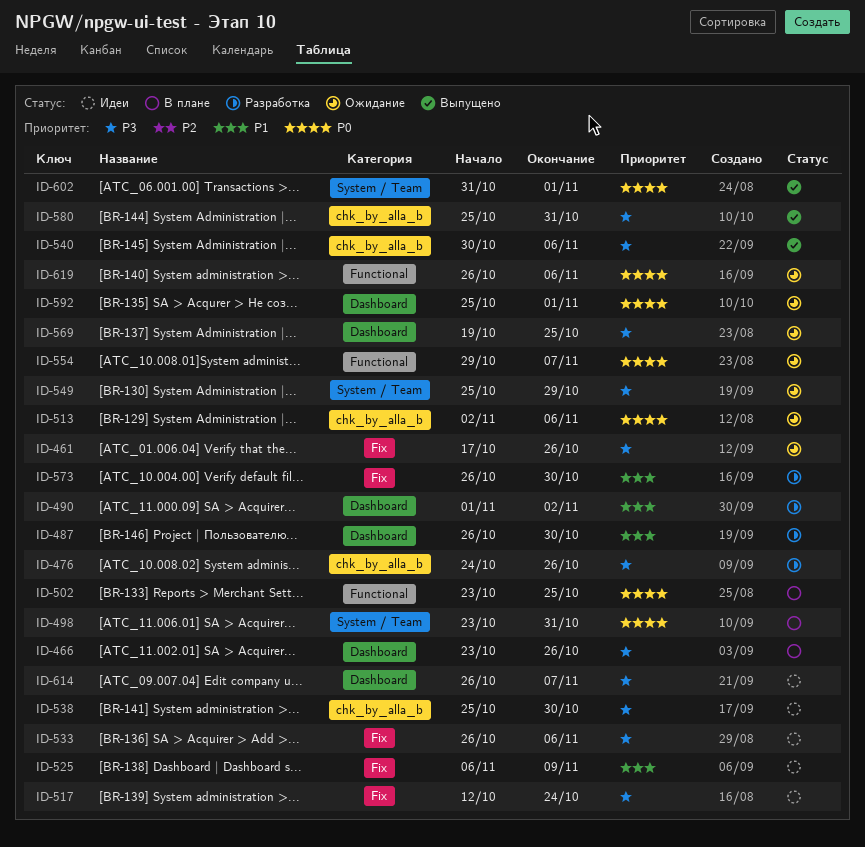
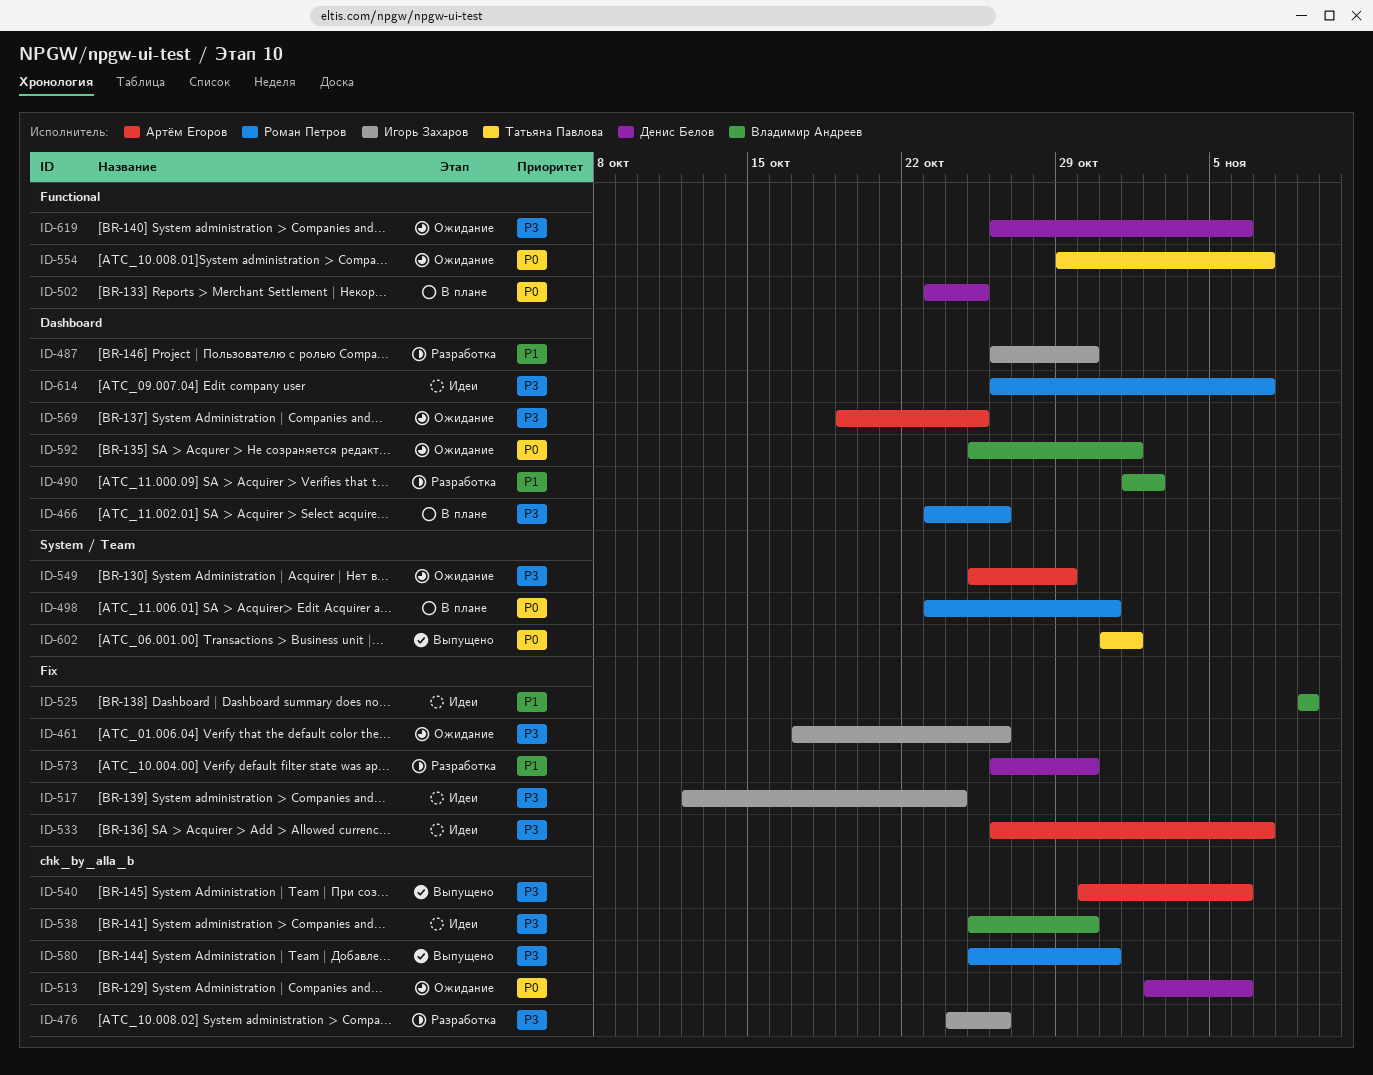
ID-525, start: Nov 6 -> Nov 9
ID-533, due: Nov 6 -> Nov 7
ID-619, priority: P0 -> P3

